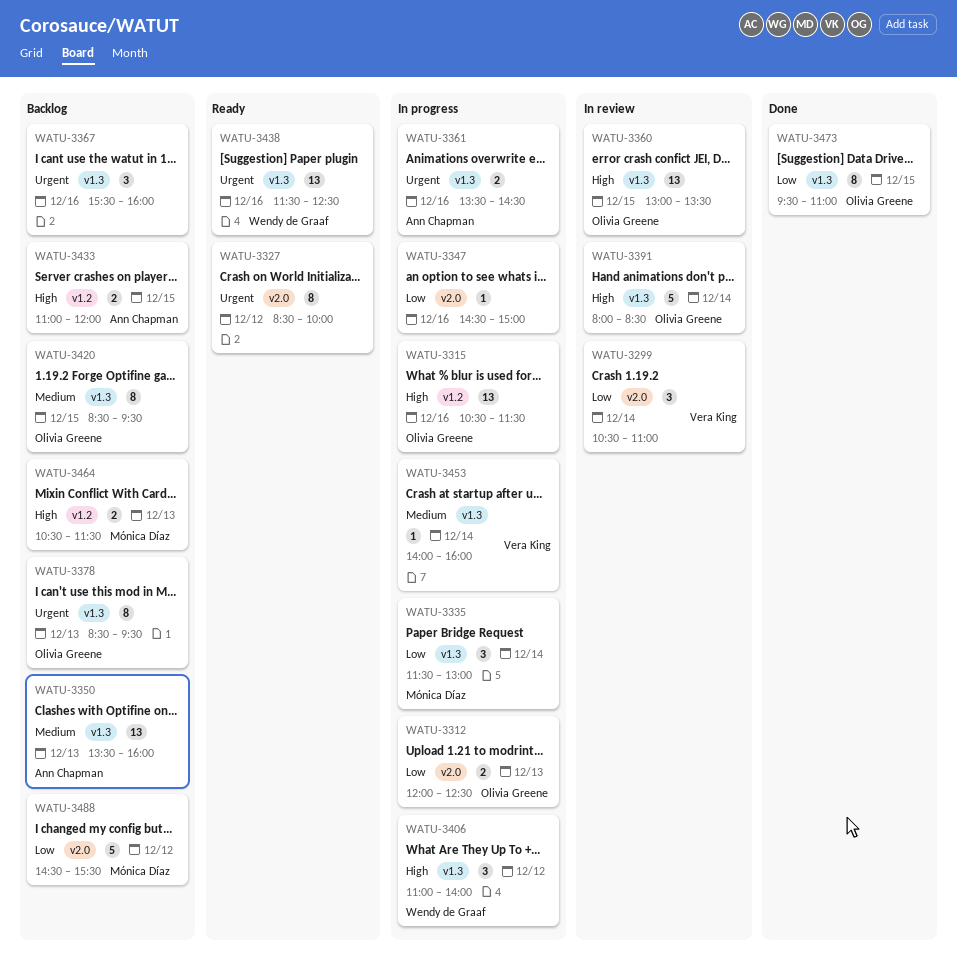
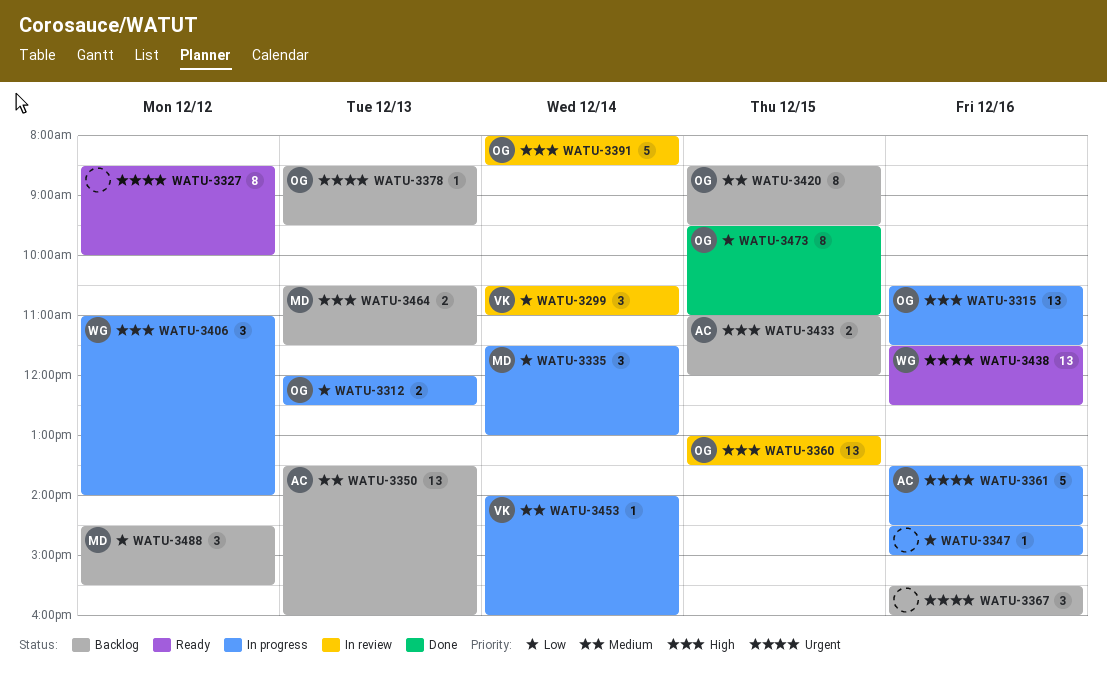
WATU-3361, estimate: 2 -> 5
WATU-3378, estimate: 8 -> 1
WATU-3488, estimate: 5 -> 3

